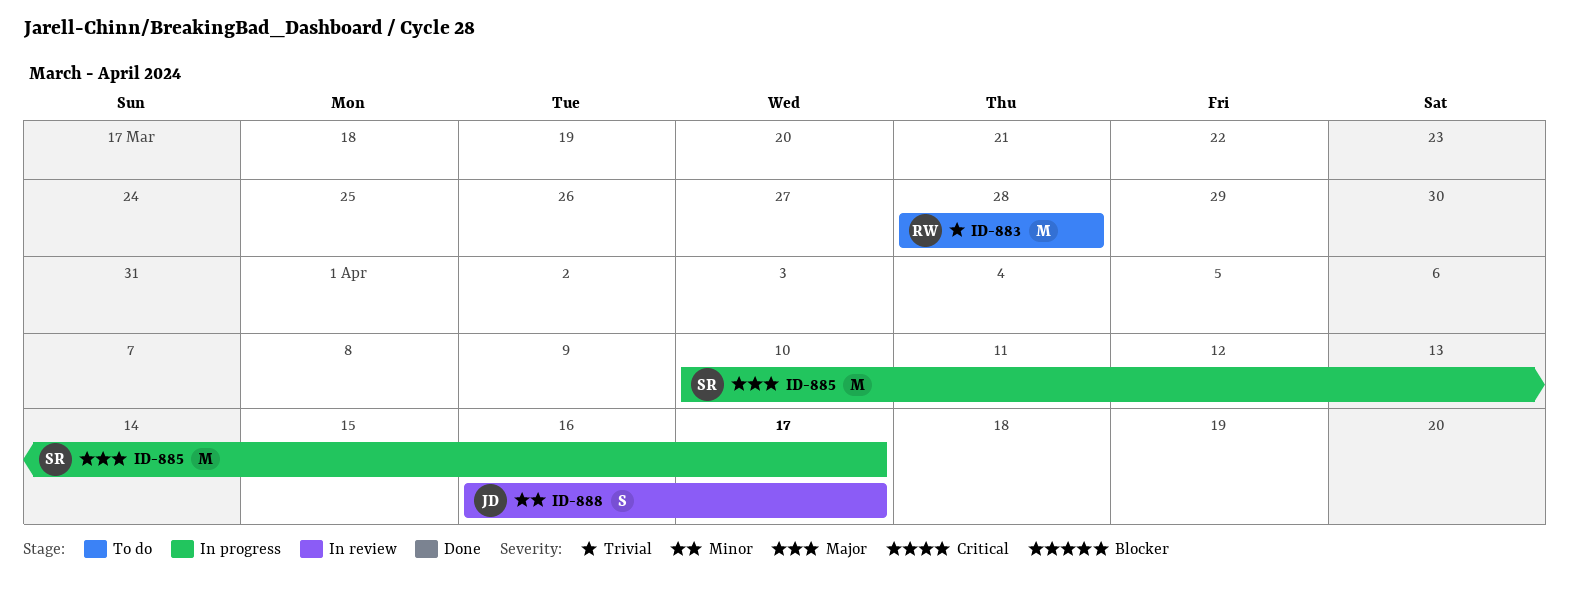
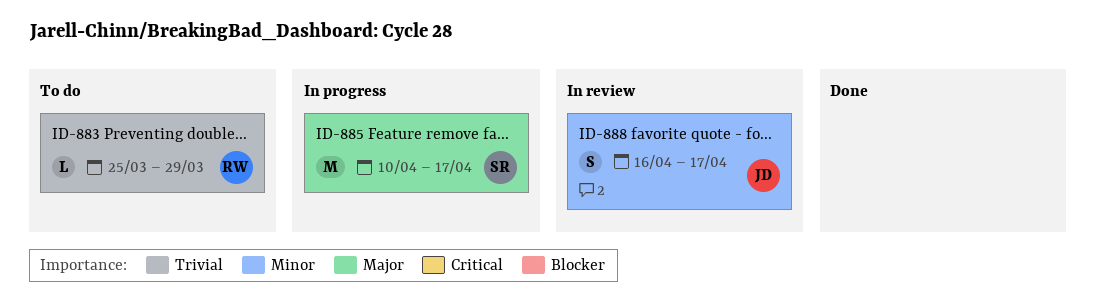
ID-883, estimate: M -> L
ID-883, start: Mar 28 -> Mar 25
ID-883, due: Mar 28 -> Mar 29

